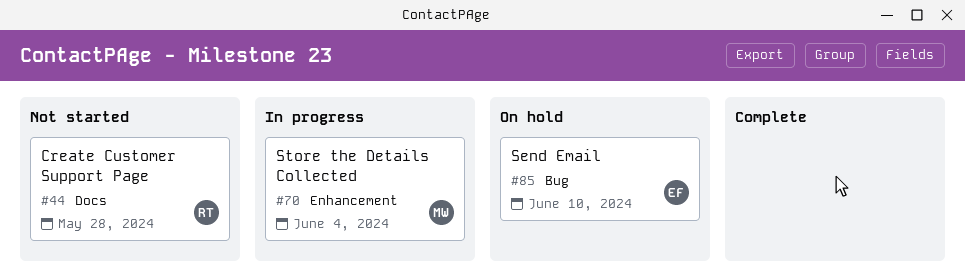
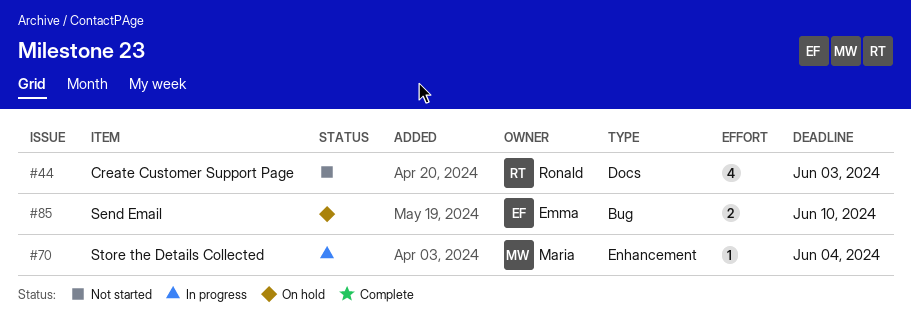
#44, due: May 28 -> Jun 3

